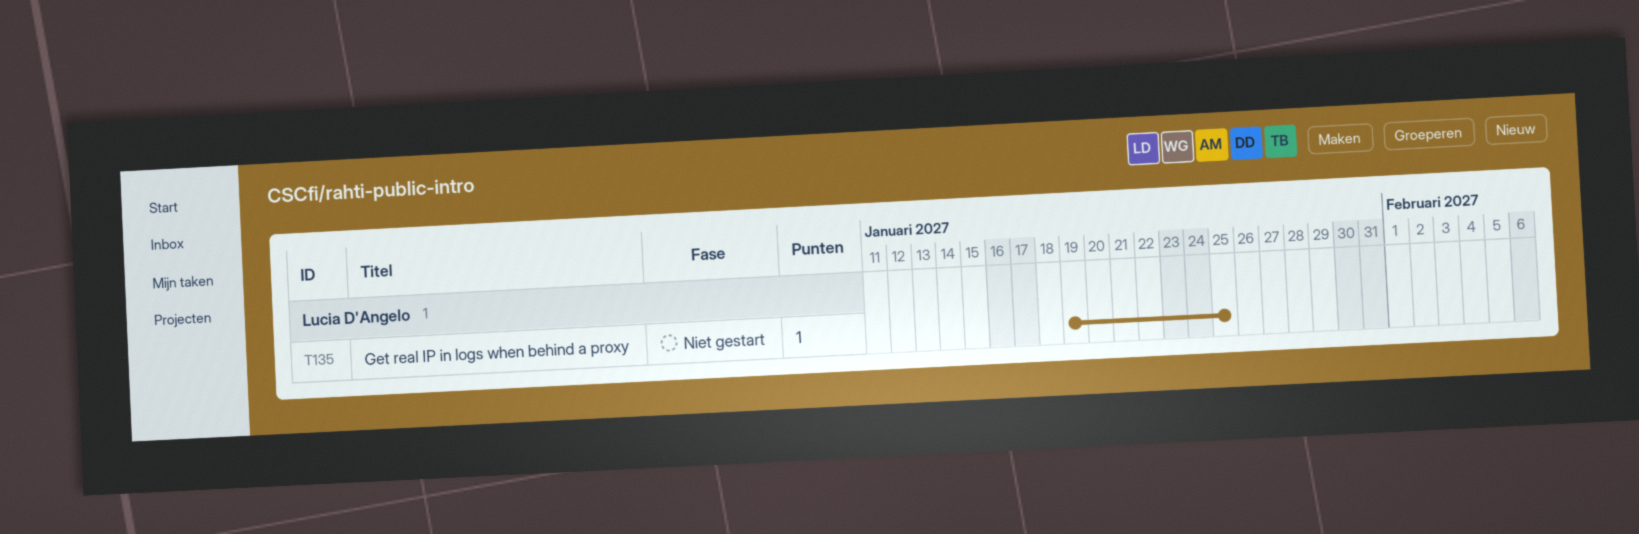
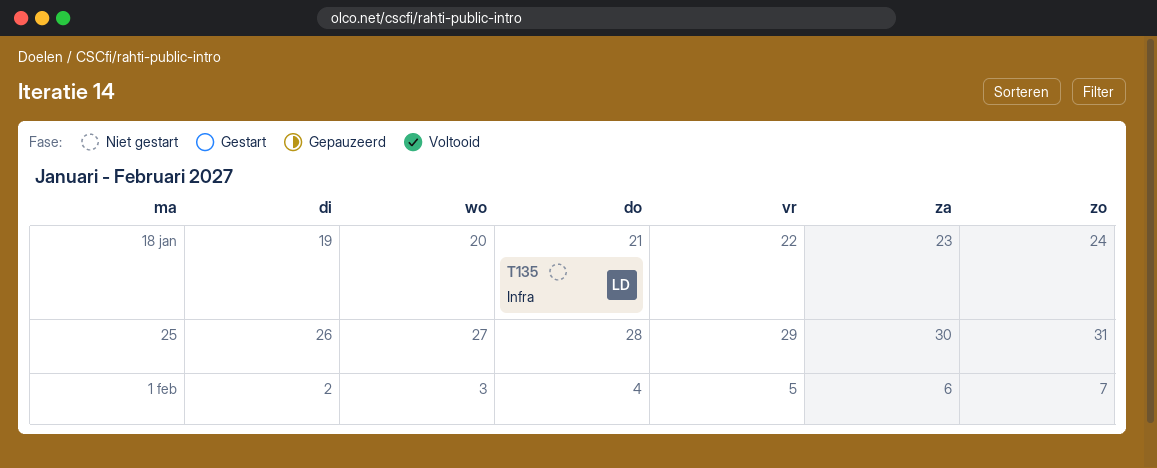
T135, due: Jan 25 -> Jan 21

